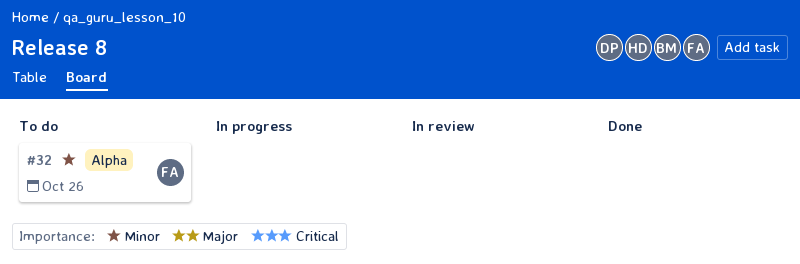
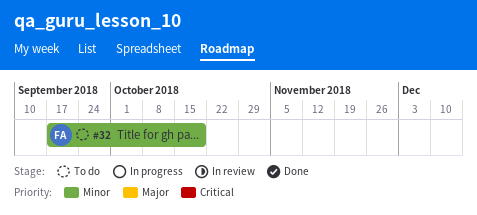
#32, due: Oct 26 -> Oct 19

